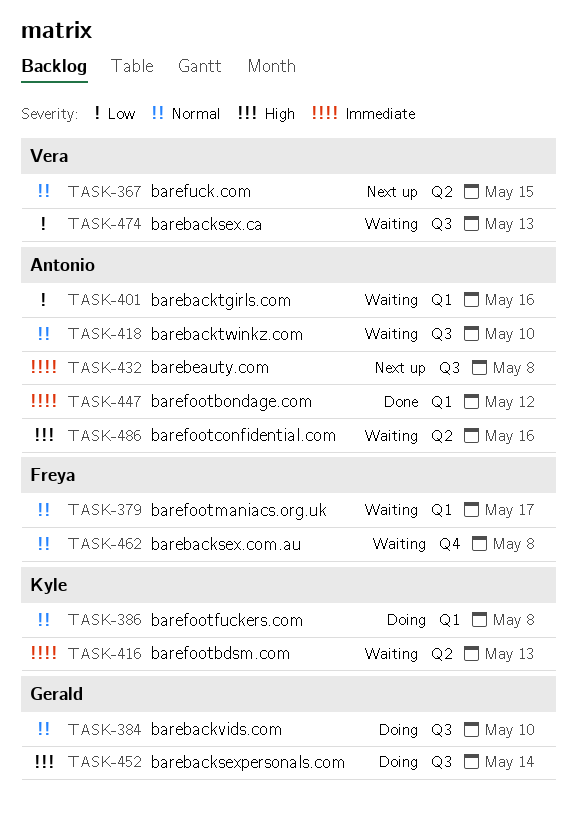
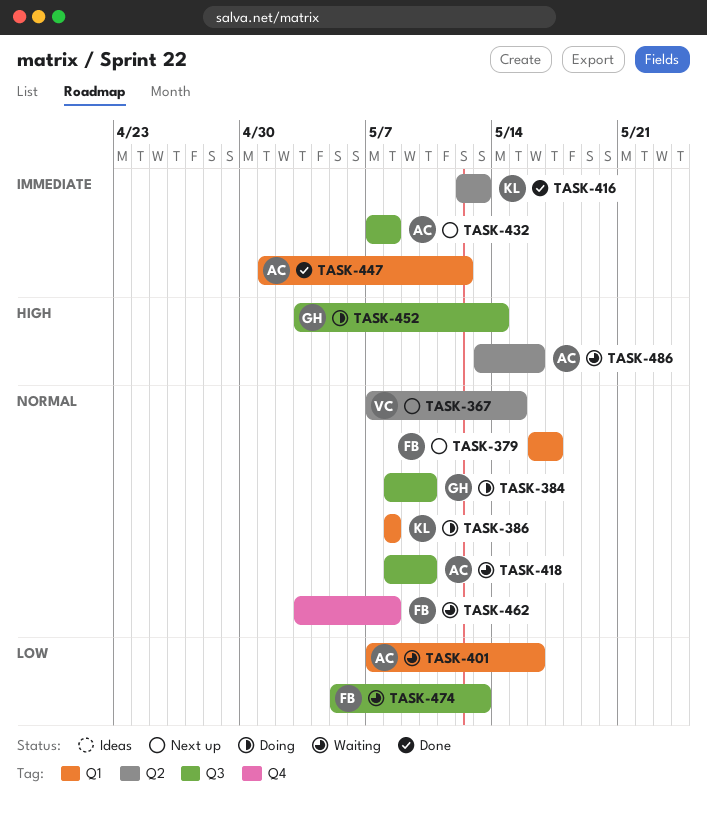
TASK-379, status: Waiting -> Next up
TASK-416, status: Waiting -> Done
TASK-474, owner: Vera -> Freya

